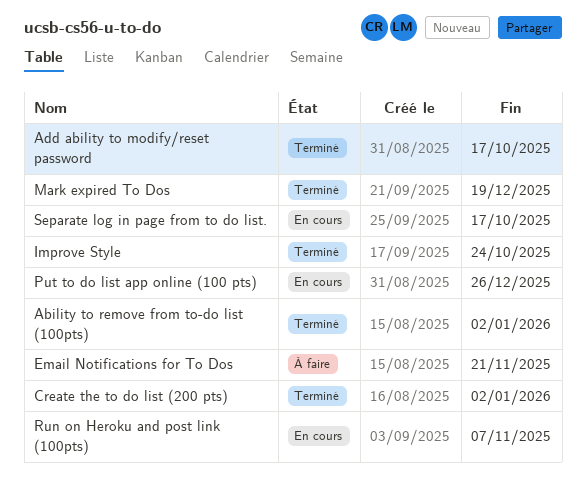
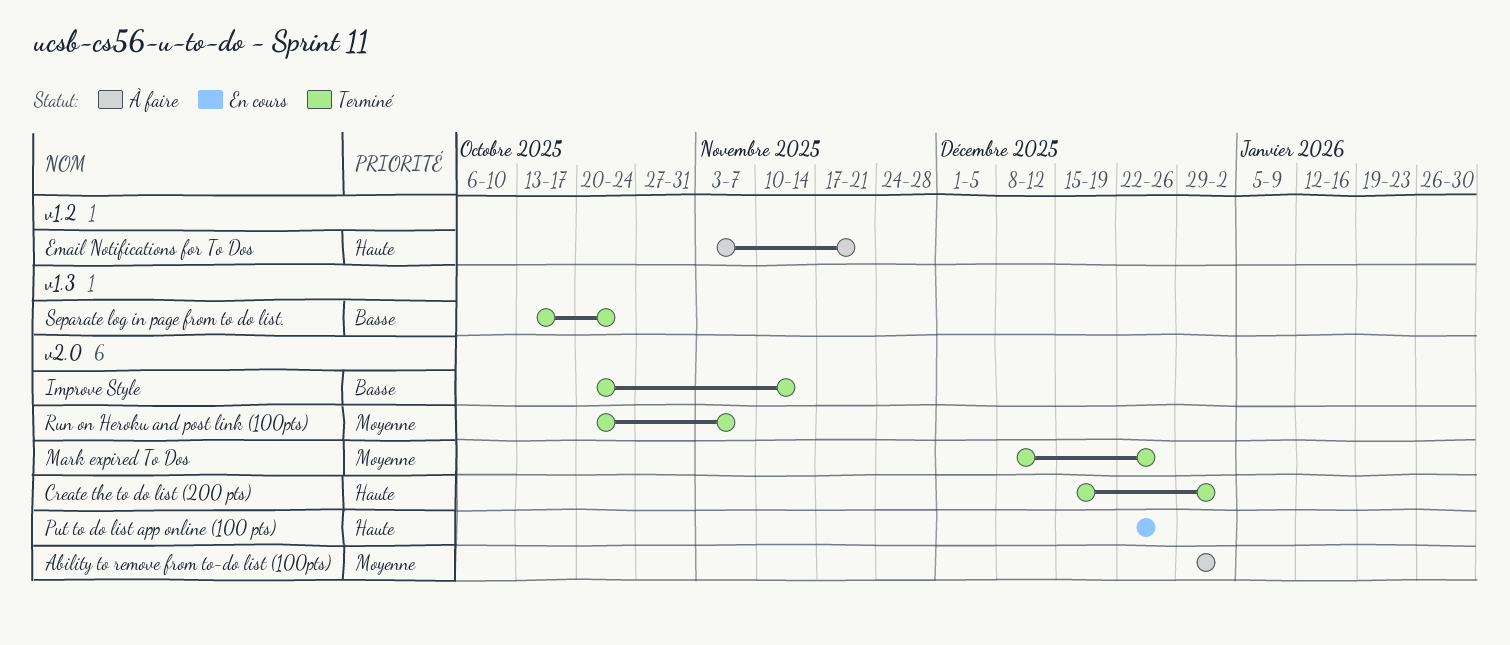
Ability to remove from to-do list (100pts), status: Terminé -> À faire
Add ability to modify/reset password: present -> none
Improve Style, due: Oct 24 -> Nov 14
Mark expired To Dos, due: Dec 19 -> Dec 26
Run on Heroku and post link (100pts), status: En cours -> Terminé
Separate log in page from to do list., status: En cours -> Terminé
Separate log in page from to do list., due: Oct 17 -> Oct 24

